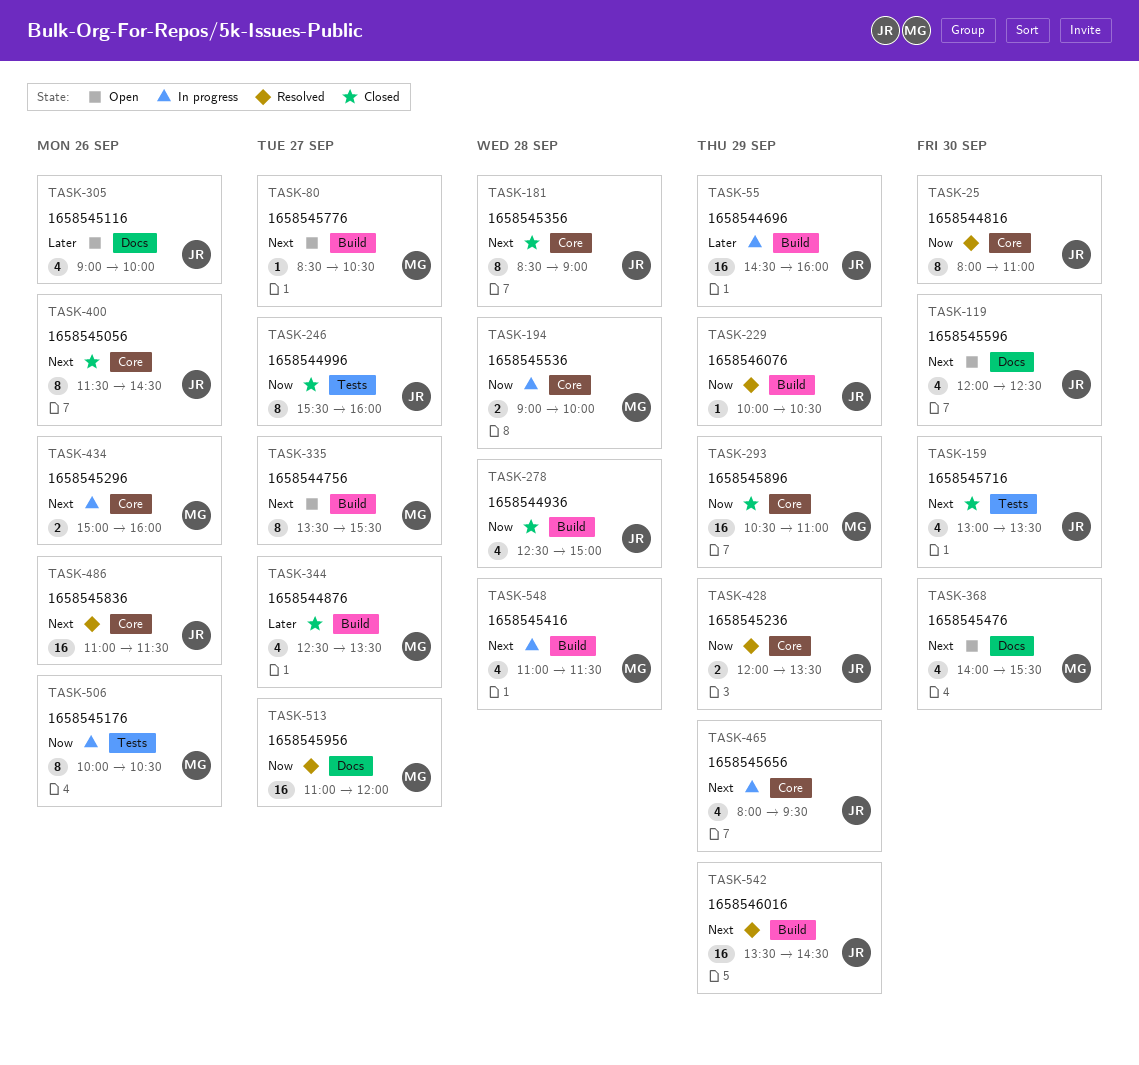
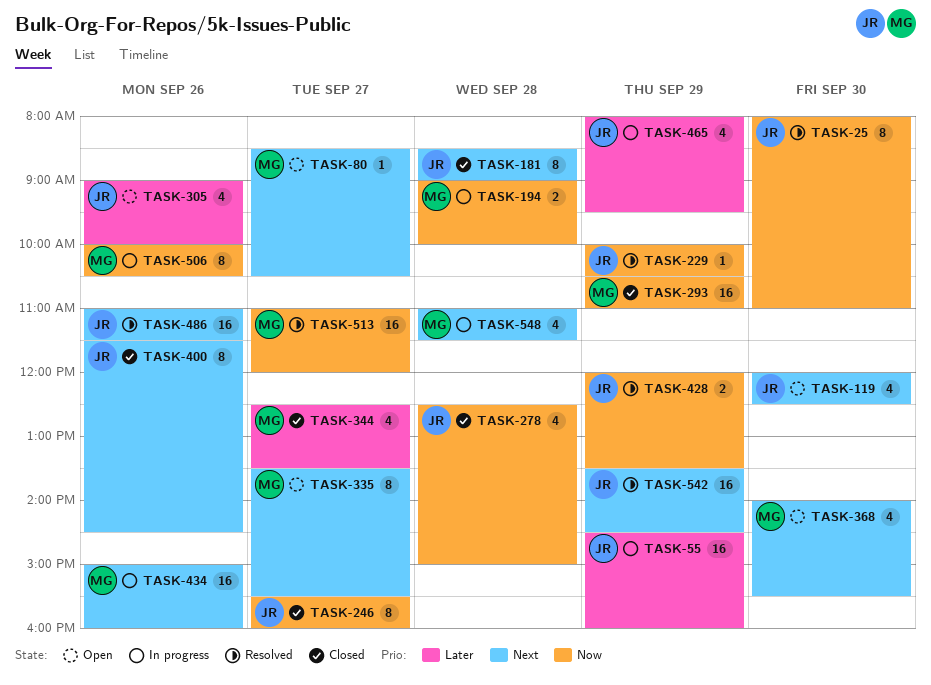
TASK-159: present -> none
TASK-434, estimate: 2 -> 16
TASK-465, priority: Next -> Later

